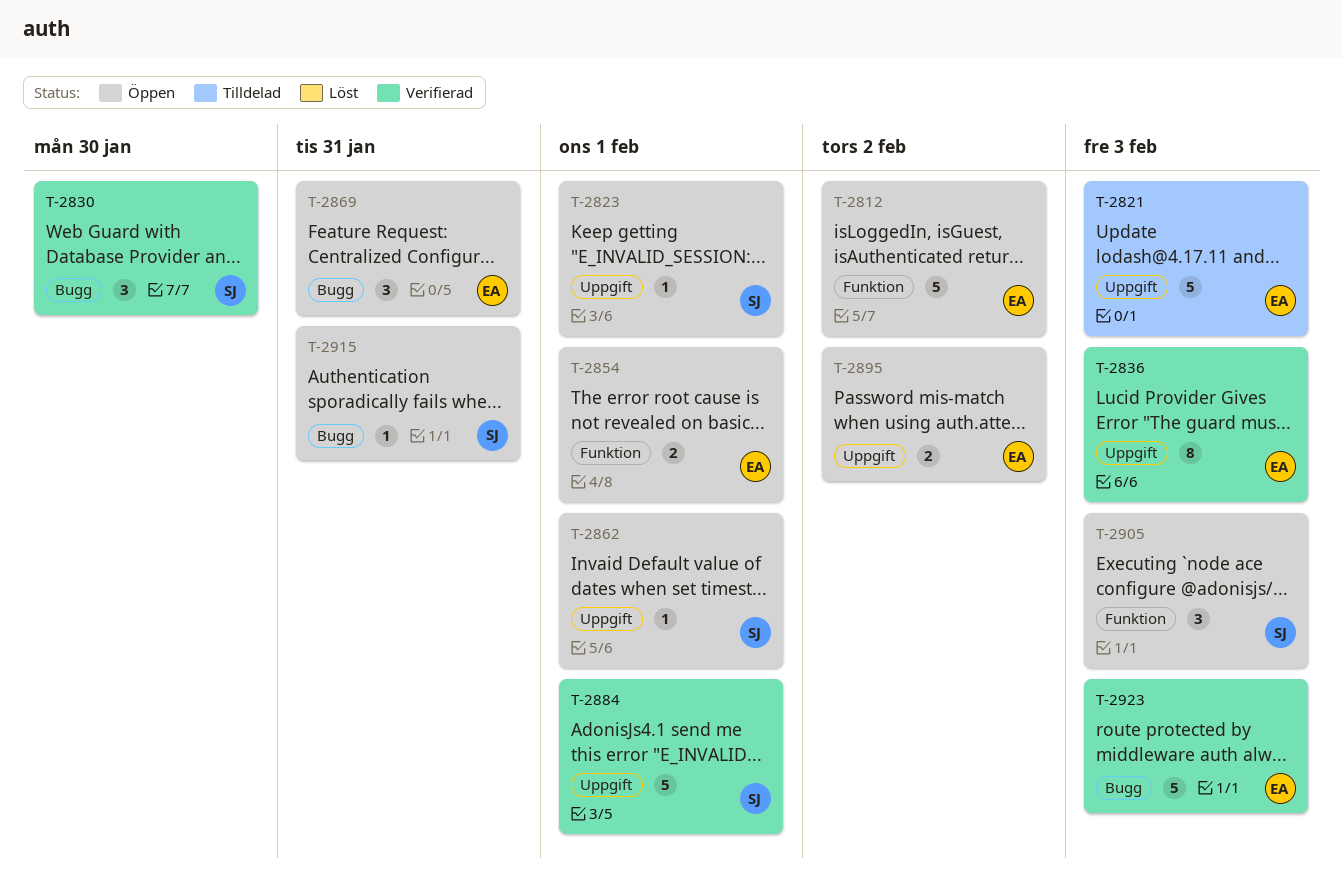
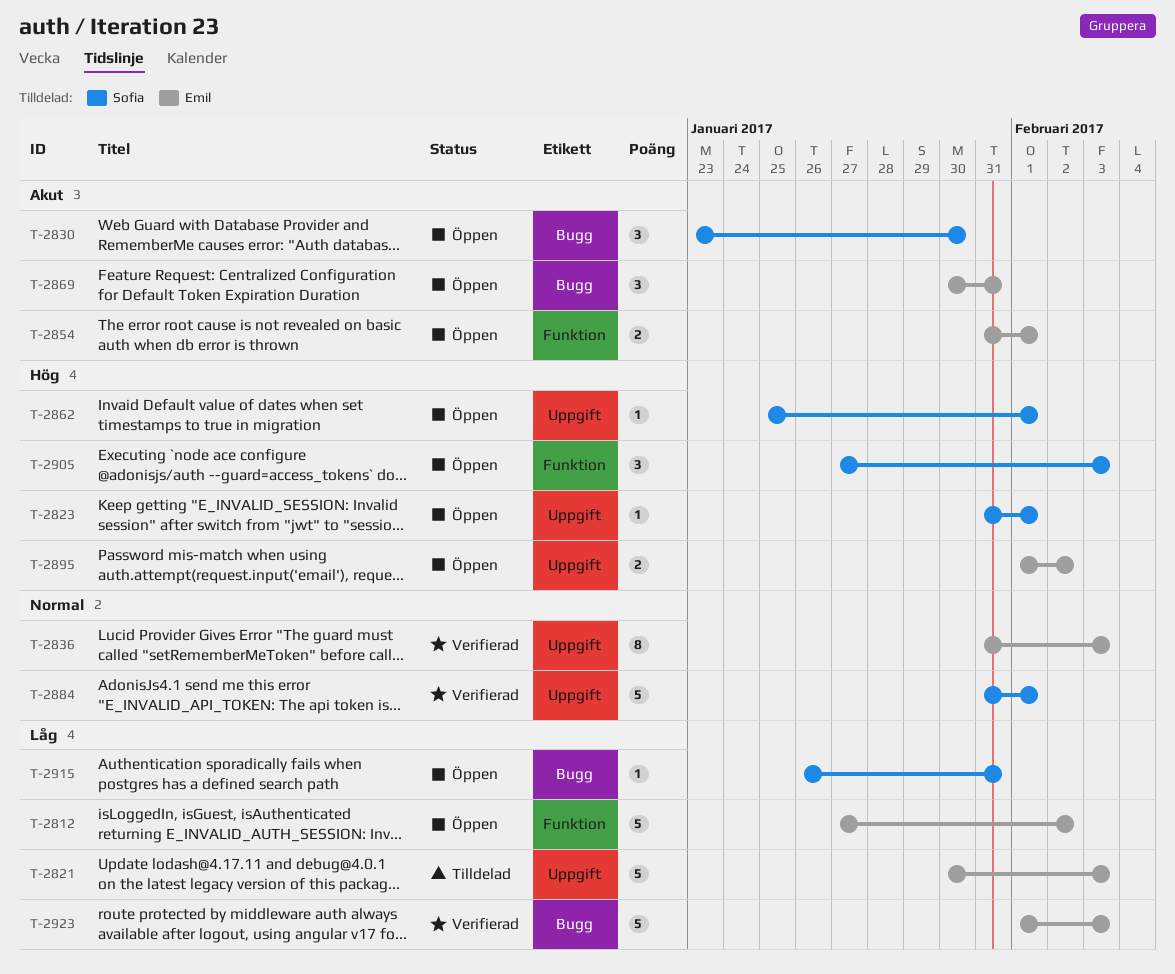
T-2830, status: Verifierad -> Öppen

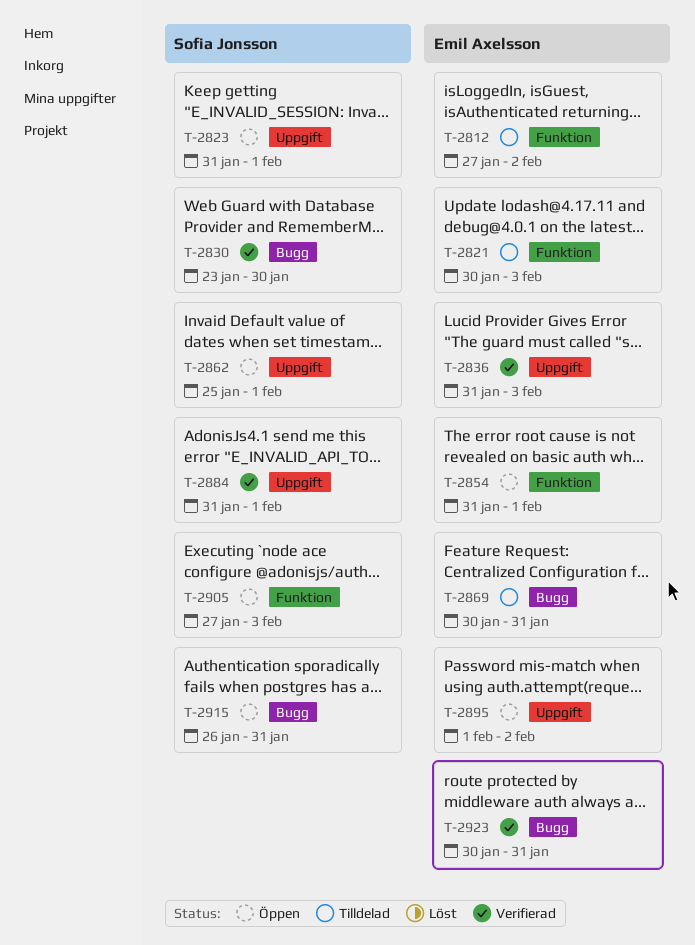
T-2812, status: Öppen -> Tilldelad
T-2821, label: Uppgift -> Funktion
T-2830, status: Öppen -> Verifierad
T-2869, status: Öppen -> Tilldelad
T-2923, start: Feb 1 -> Jan 30
T-2923, due: Feb 3 -> Jan 31

